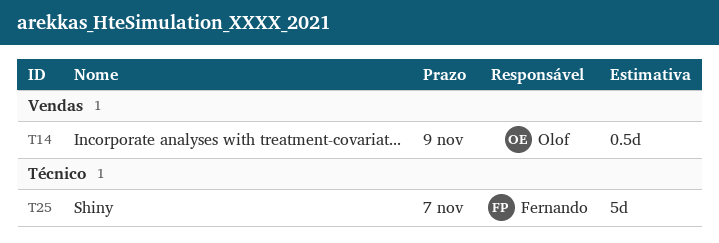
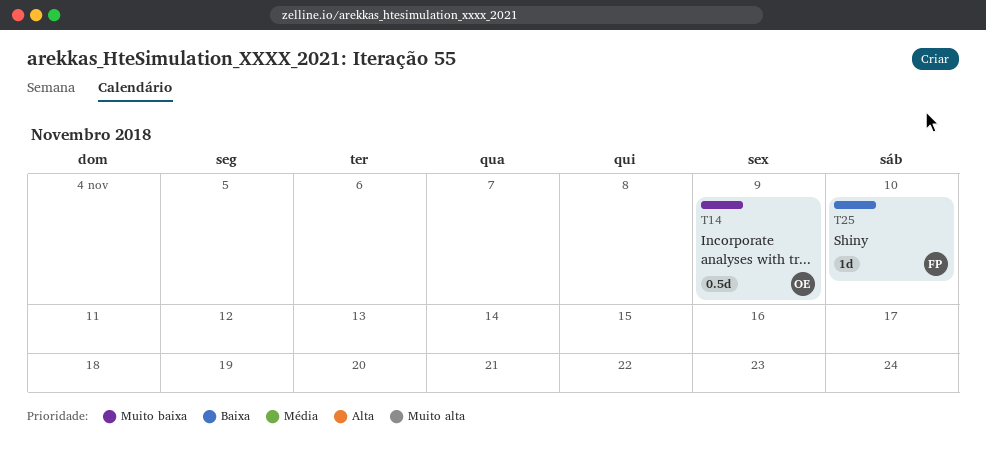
T25, estimate: 5d -> 1d
T25, due: Nov 7 -> Nov 10

